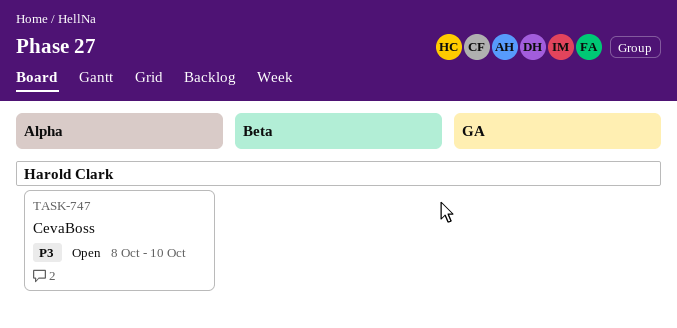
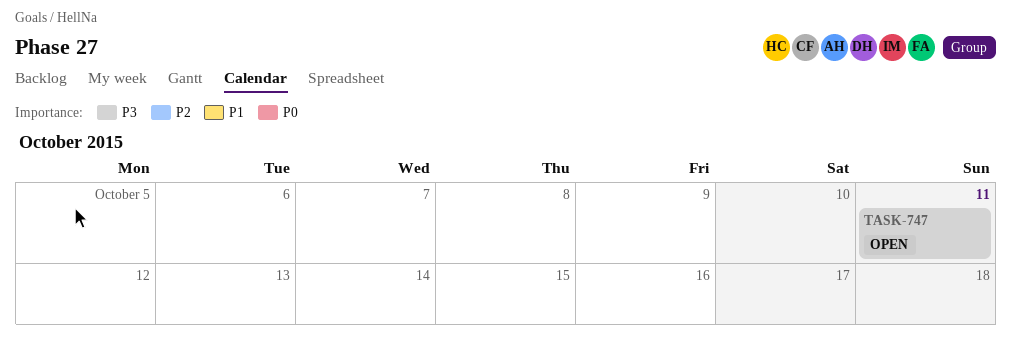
TASK-747, due: Oct 10 -> Oct 11

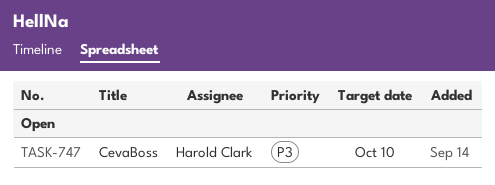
TASK-747, due: Oct 11 -> Oct 10

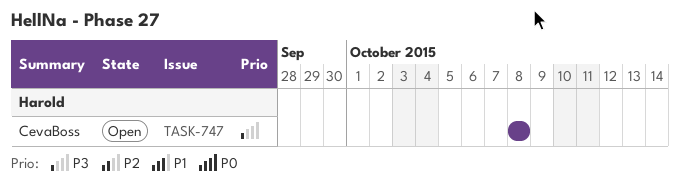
TASK-747, due: Oct 10 -> Oct 8

